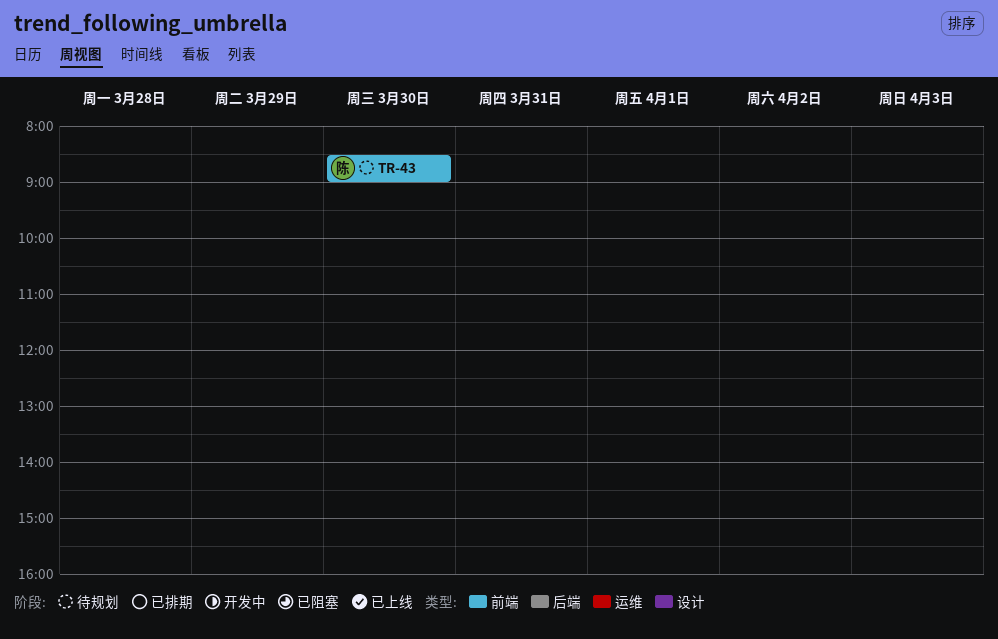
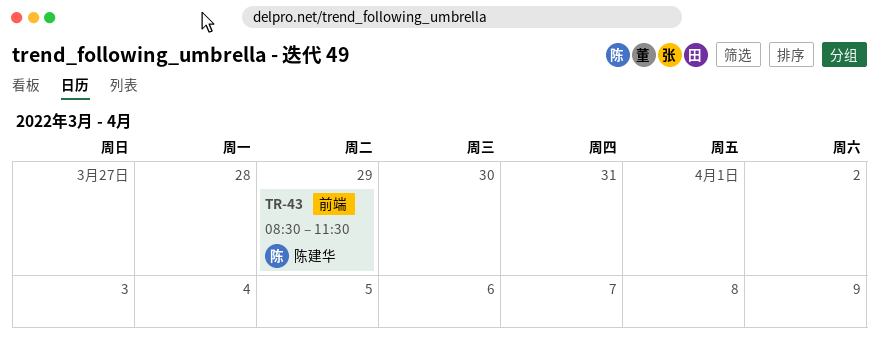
TR-43, day: Mar 30 -> Mar 29
TR-43, ends: 09:00 -> 11:30

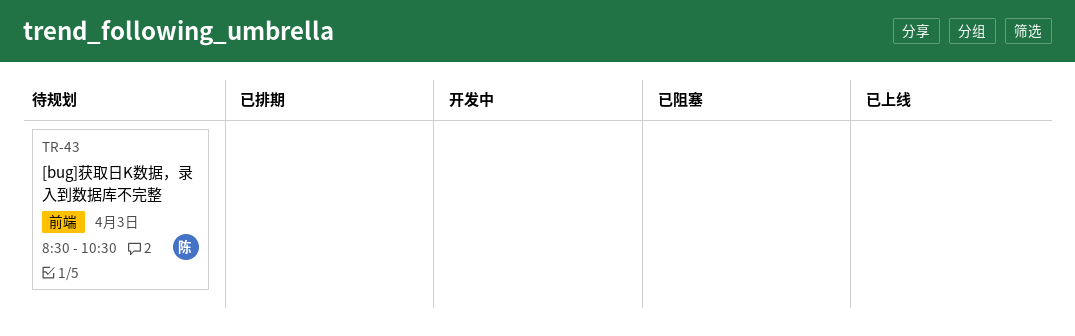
TR-43, day: Mar 29 -> Apr 3
TR-43, ends: 11:30 -> 10:30

